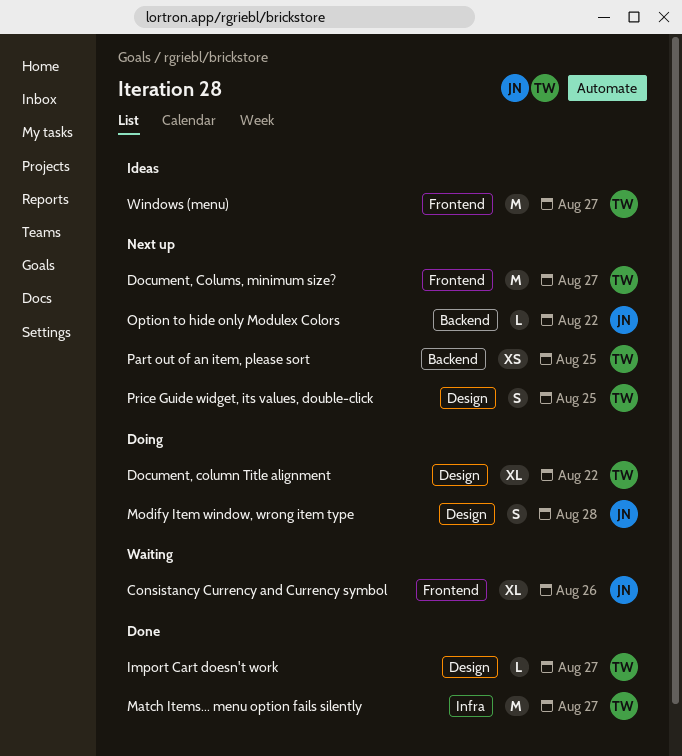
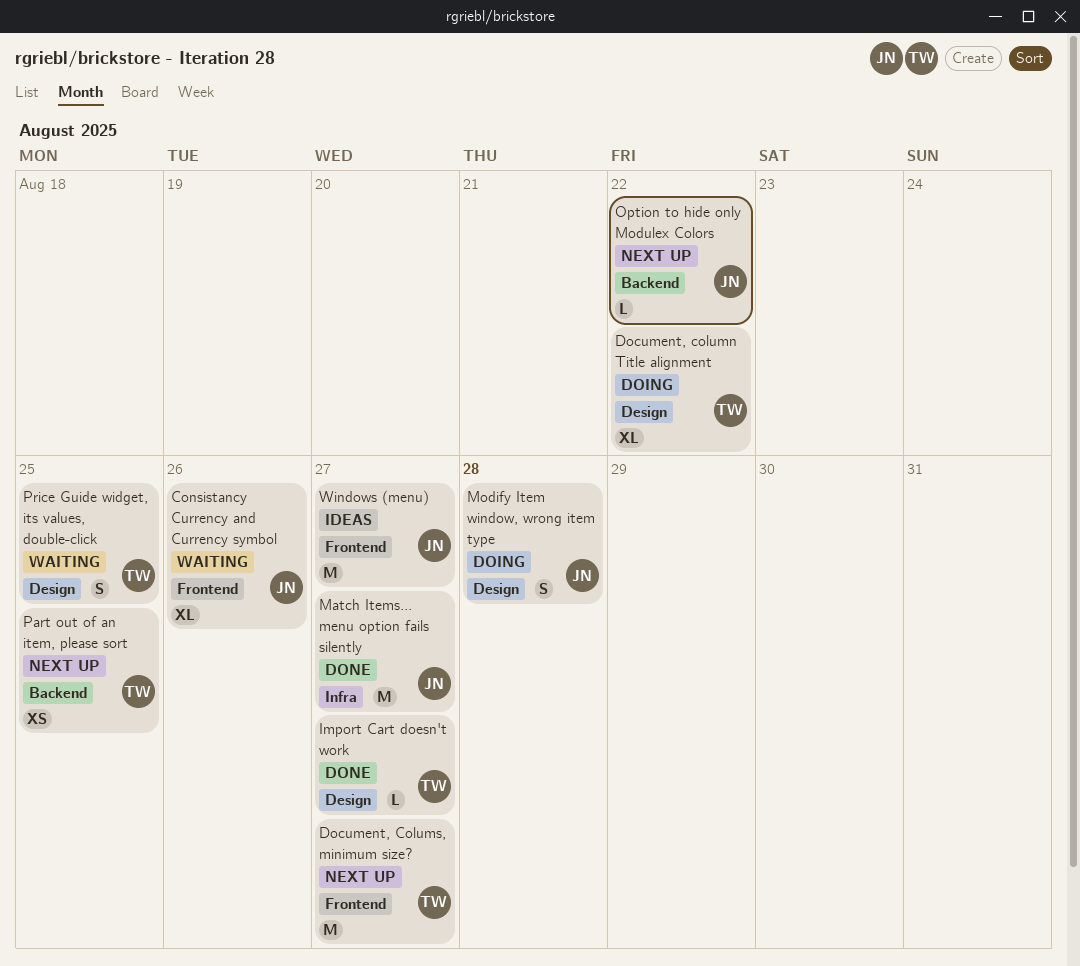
Match Items... menu option fails silently, owner: TW -> JN
Price Guide widget, its values, double-click, status: Next up -> Waiting
Windows (menu), owner: TW -> JN

